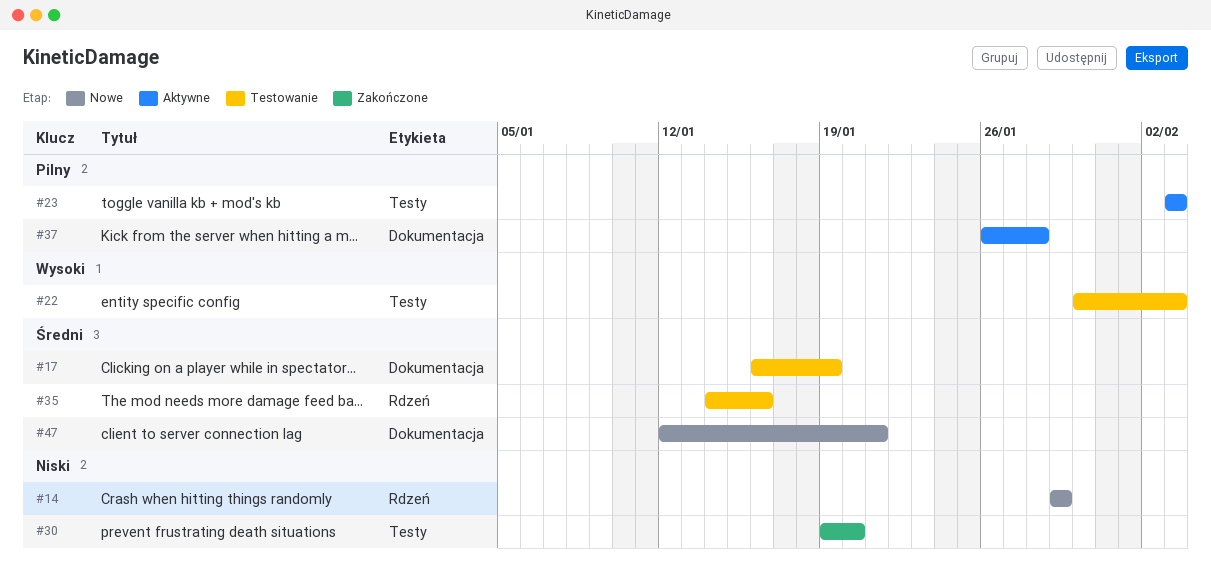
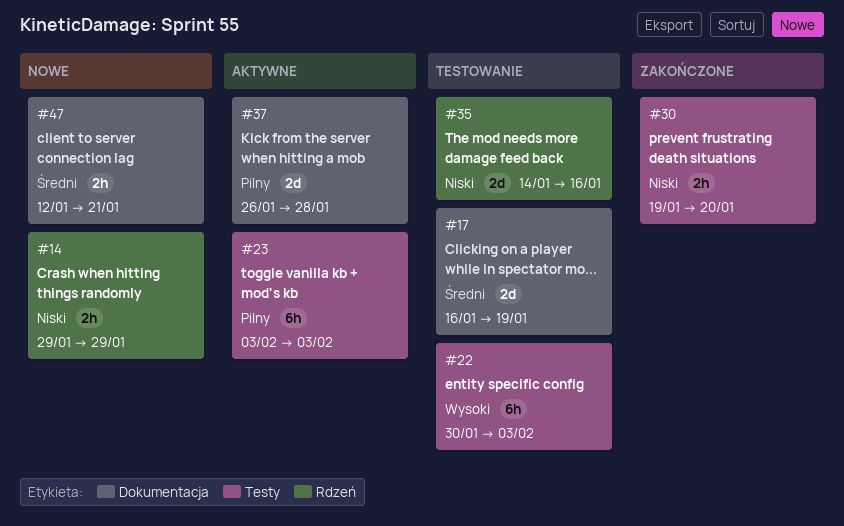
#35, priority: Średni -> Niski

